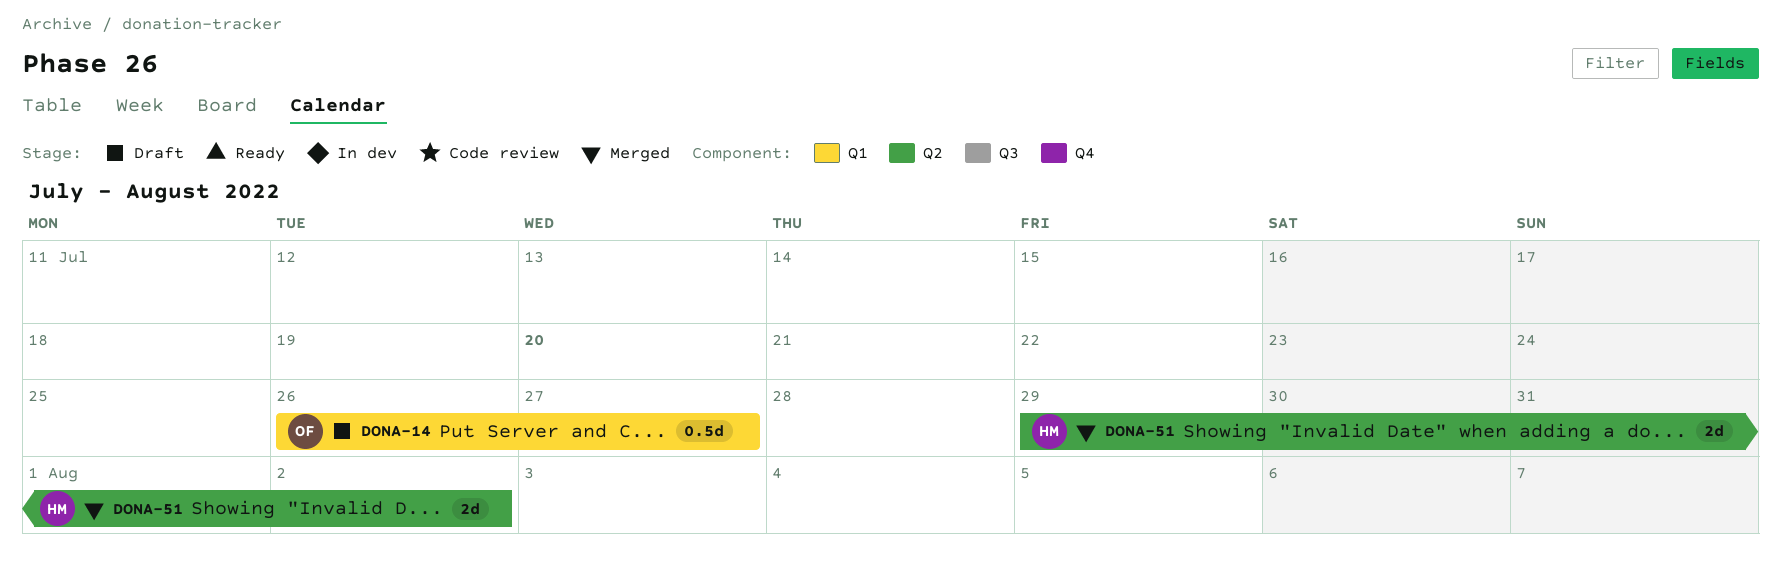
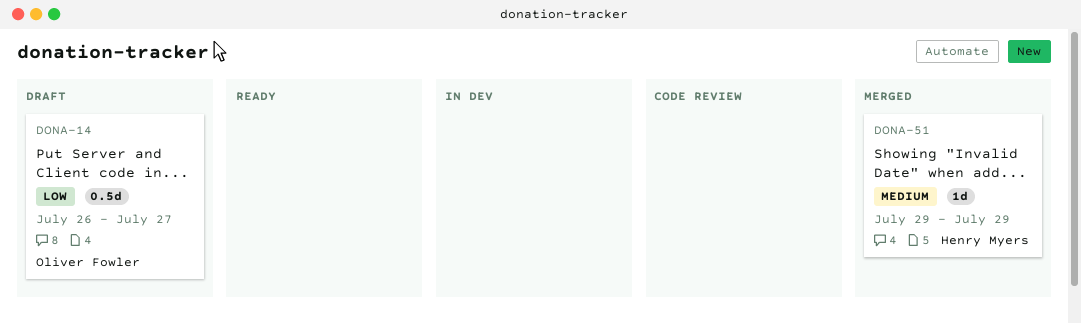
DONA-51, estimate: 2d -> 1d
DONA-51, due: Aug 2 -> Jul 29

